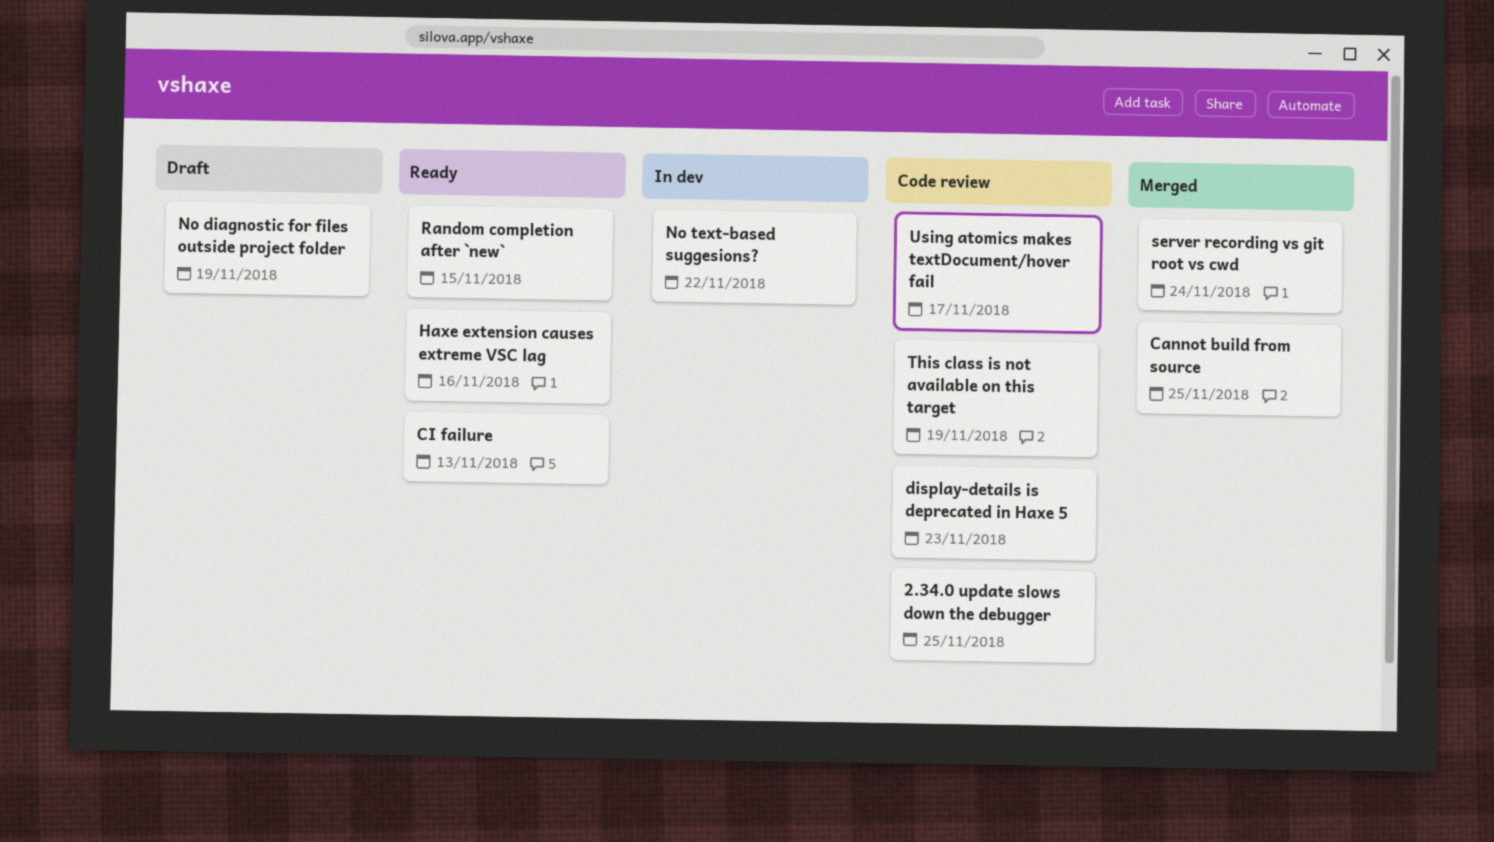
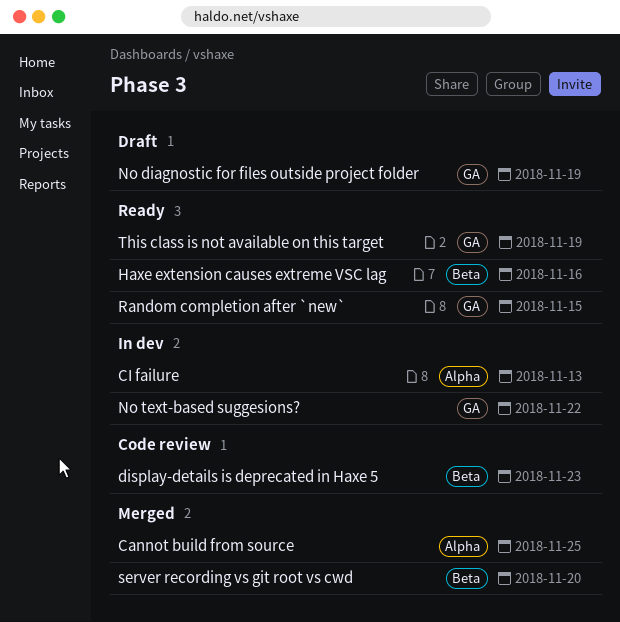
2.34.0 update slows down the debugger: present -> none
CI failure, status: Ready -> In dev
server recording vs git root vs cwd, due: Nov 24 -> Nov 20
This class is not available on this target, status: Code review -> Ready
Using atomics makes textDocument/hover fail: present -> none

